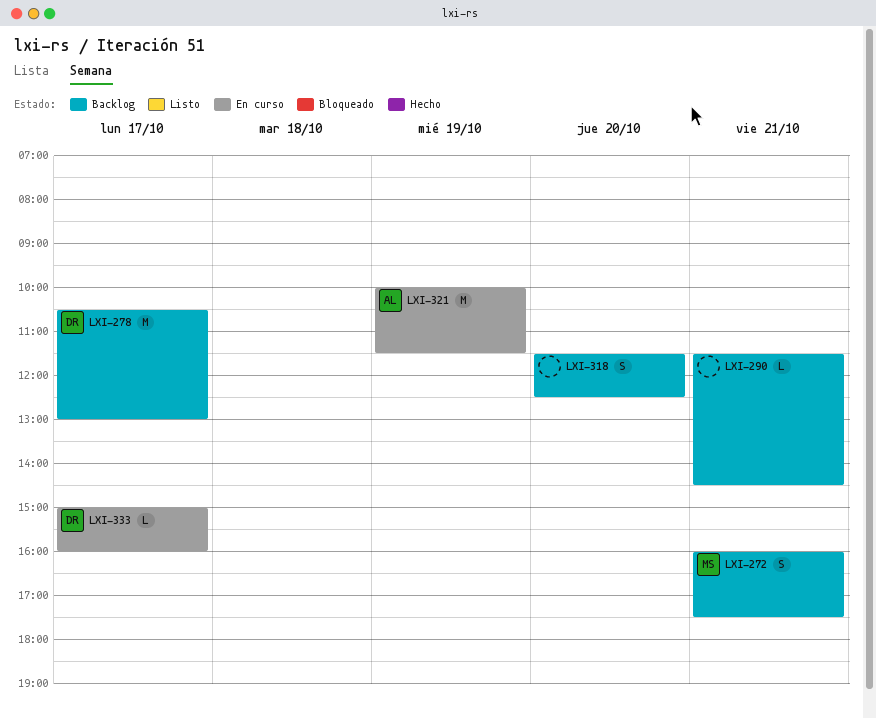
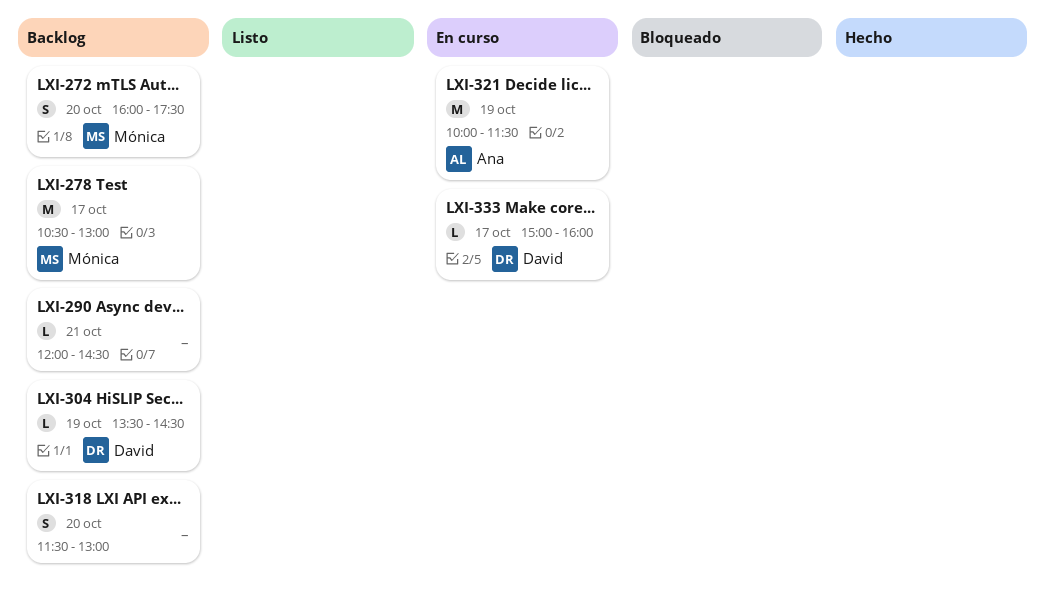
LXI-272, day: Oct 21 -> Oct 20
LXI-278, owner: David -> Mónica
LXI-290, begins: 11:30 -> 12:00
LXI-304: none -> present
LXI-318, ends: 12:30 -> 13:00

